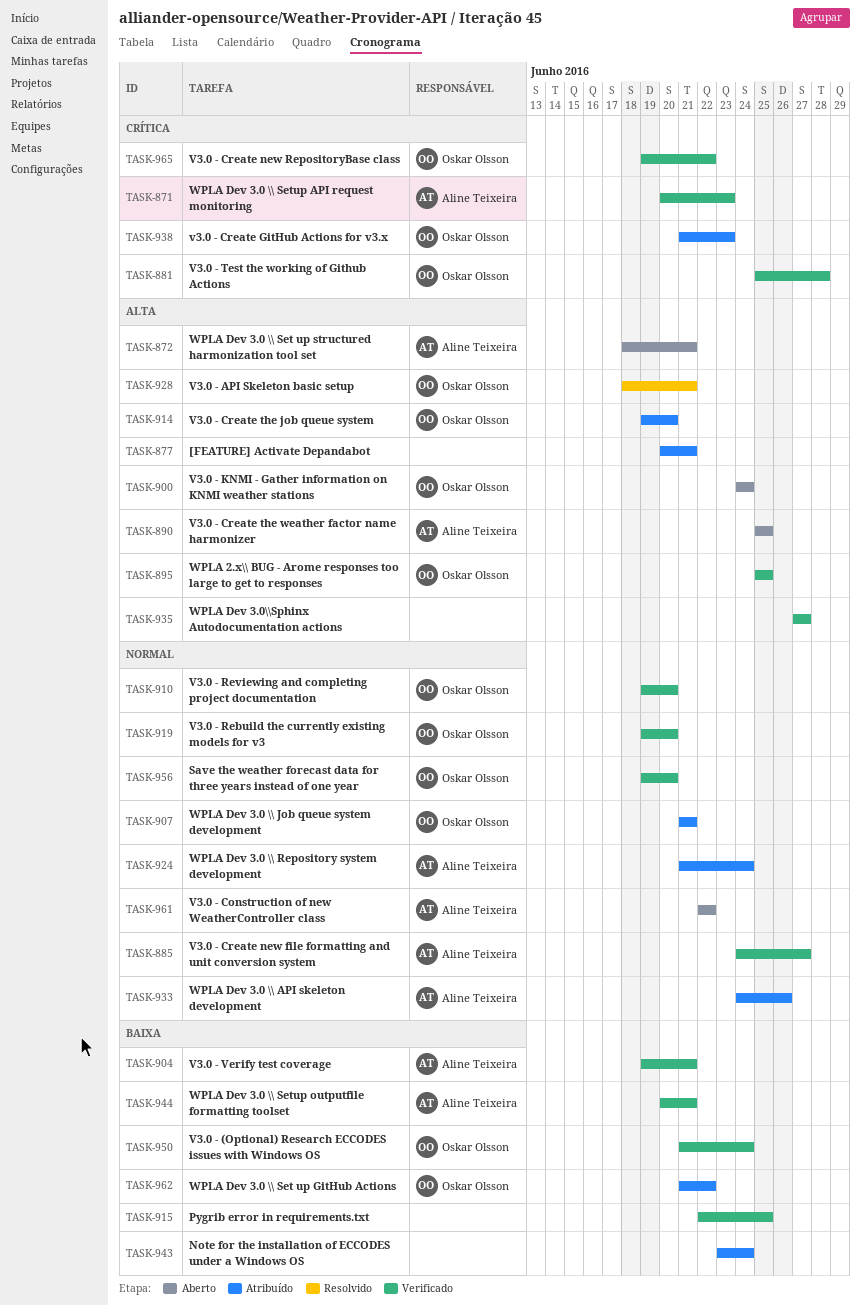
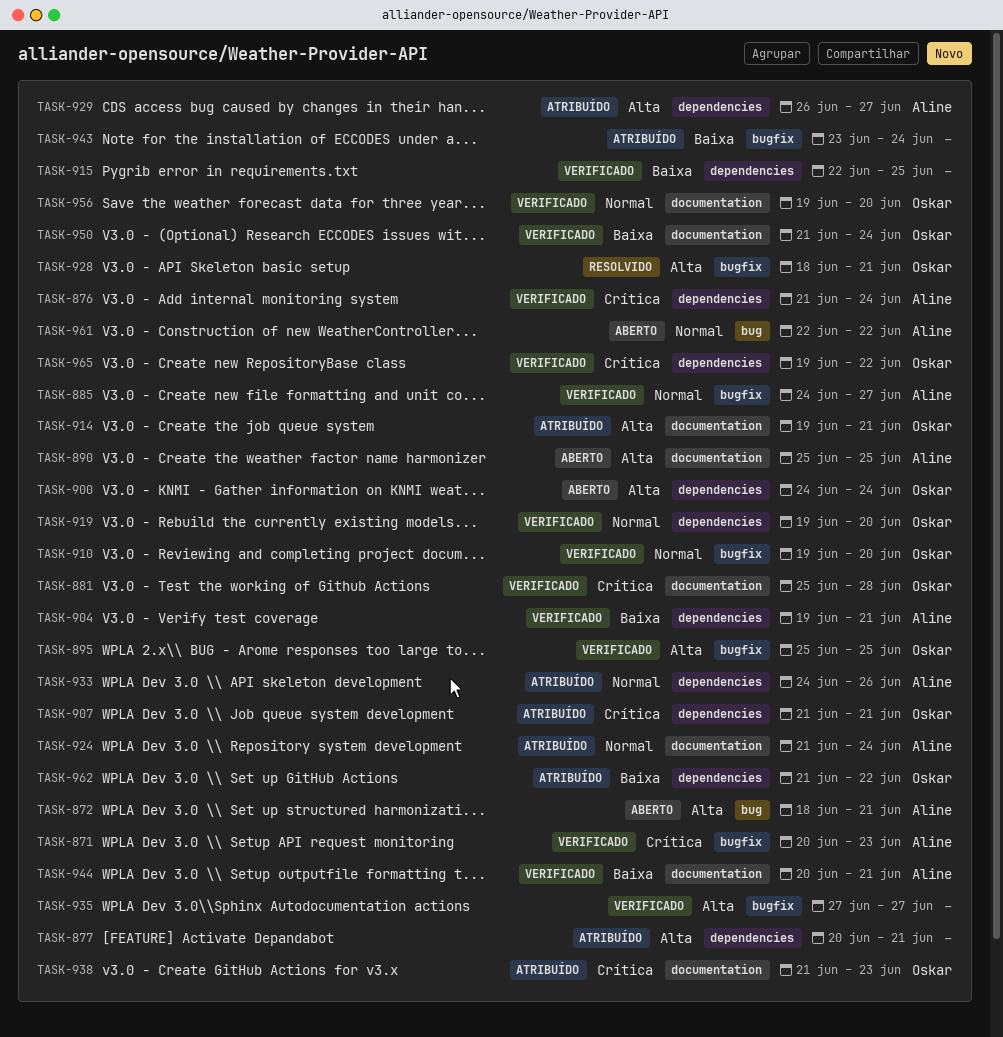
TASK-876: none -> present
TASK-907, priority: Normal -> Crítica
TASK-914, due: Jun 20 -> Jun 21
TASK-929: none -> present

